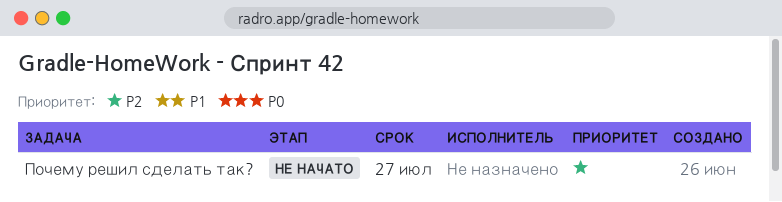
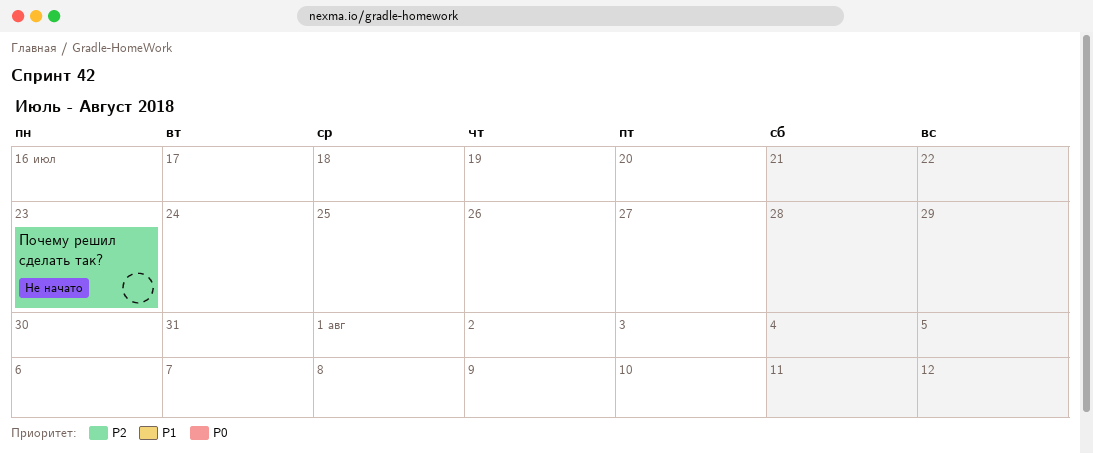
Почему решил сделать так?, due: Jul 27 -> Jul 23

